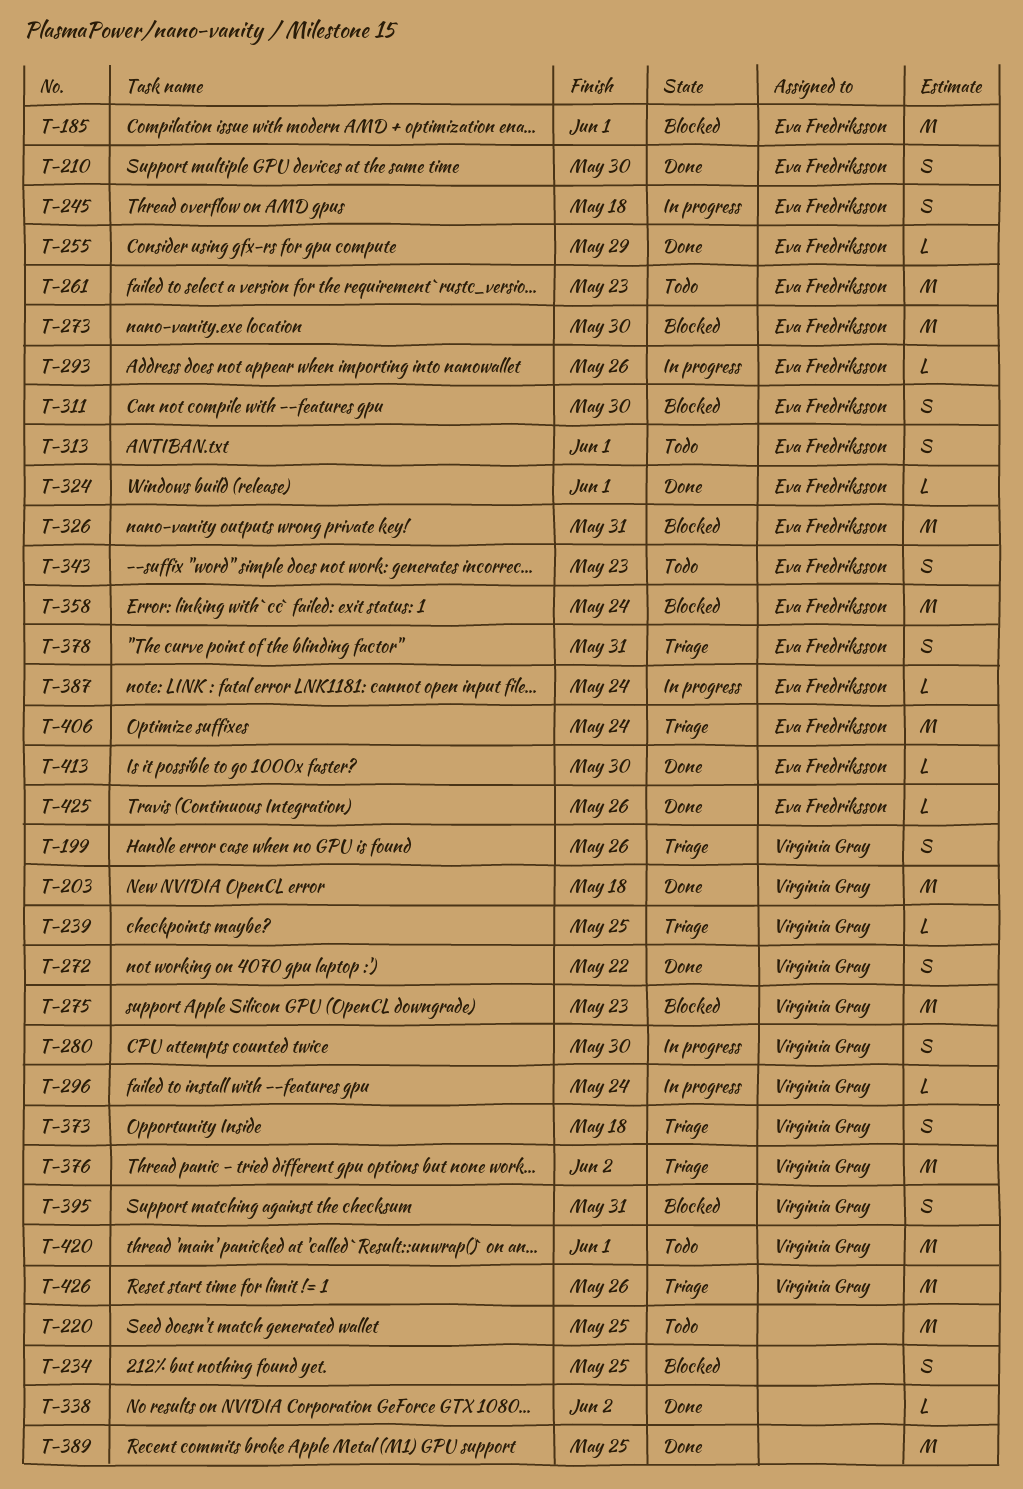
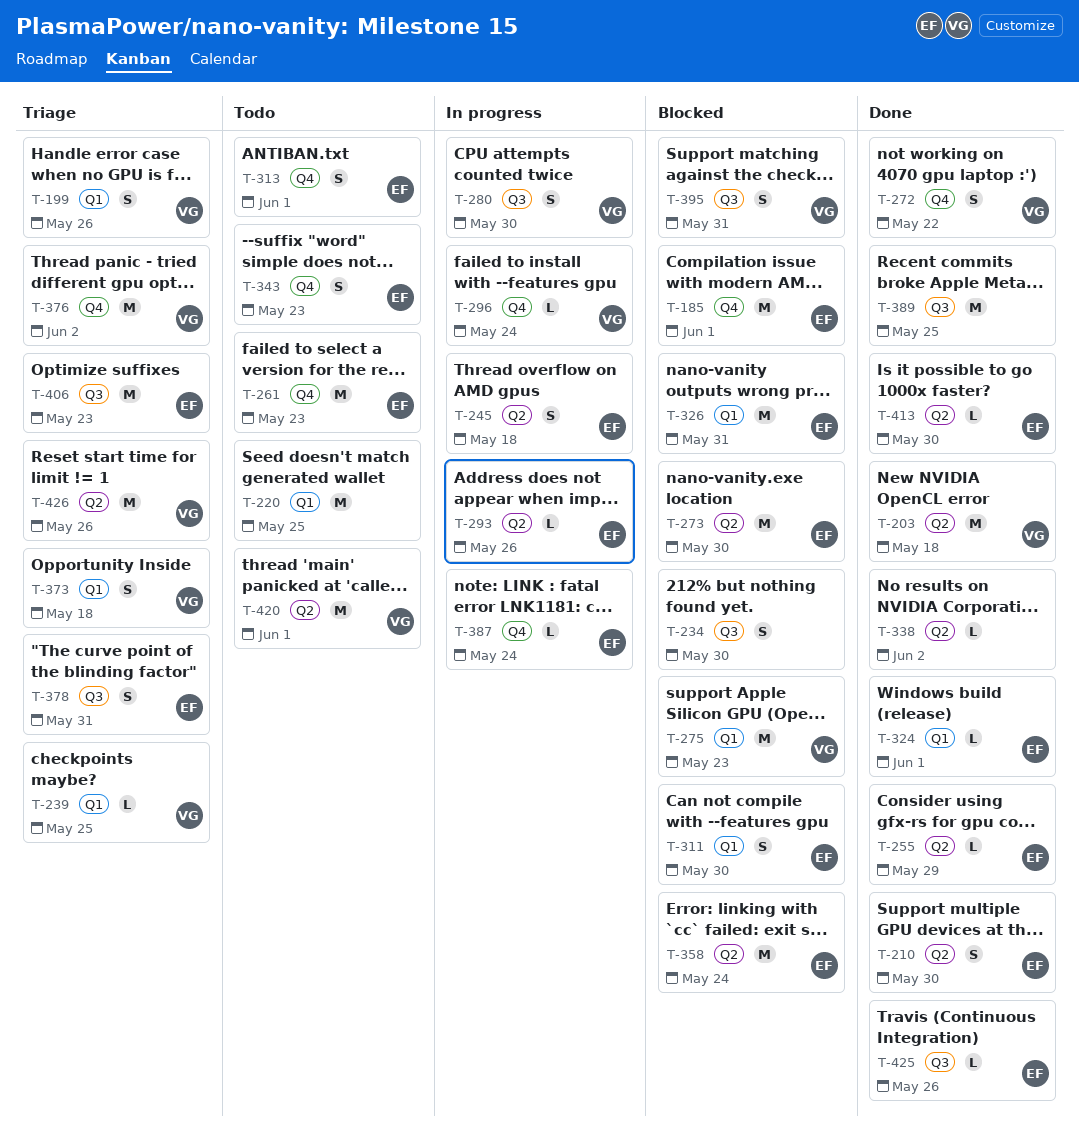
T-234, due: May 25 -> May 30
T-406, due: May 24 -> May 23

